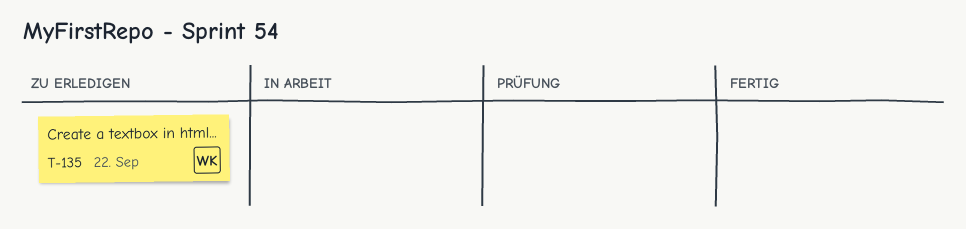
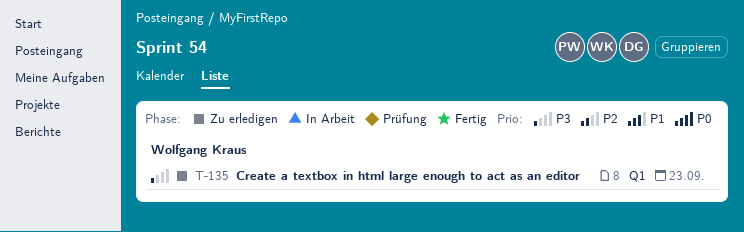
T-135, due: Sep 22 -> Sep 23

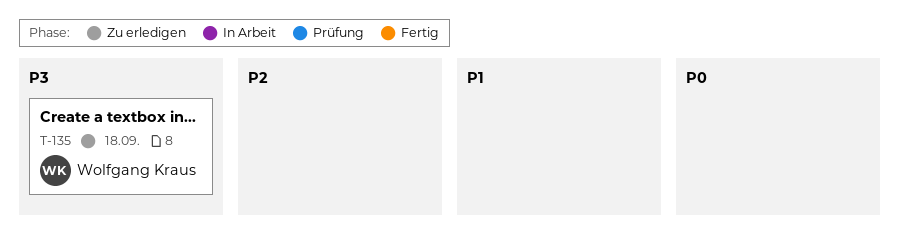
T-135, due: Sep 23 -> Sep 18

